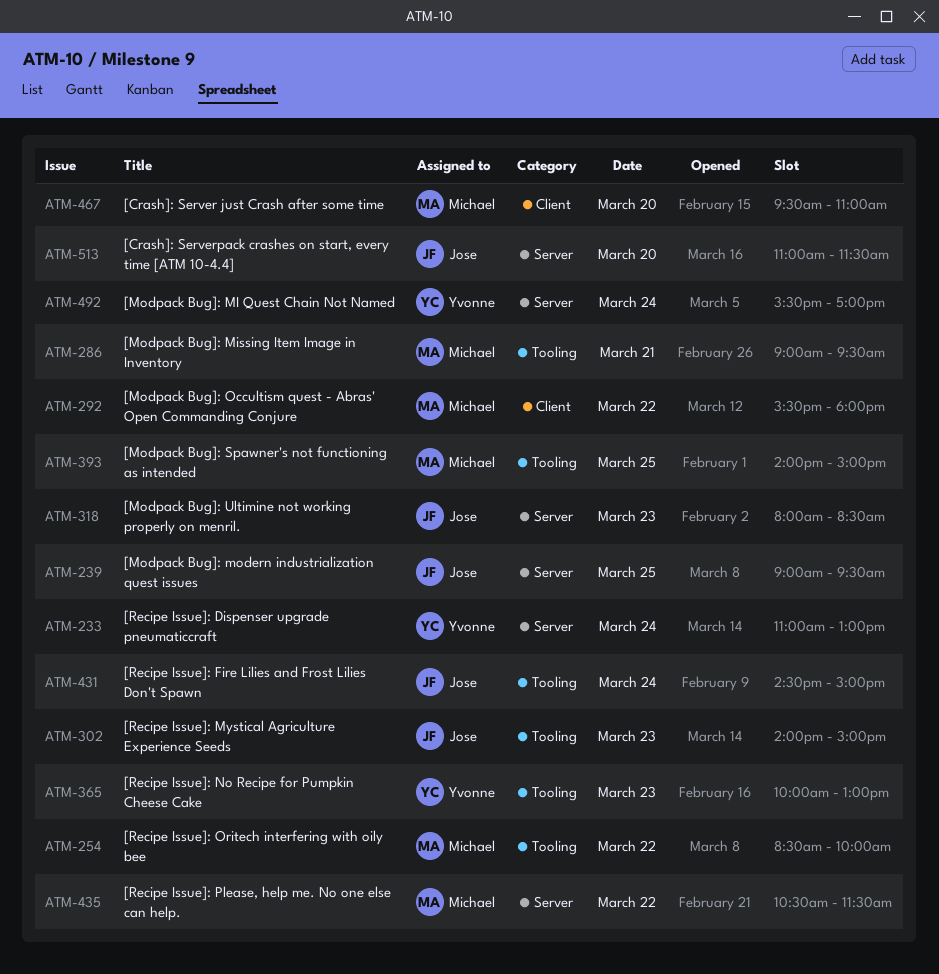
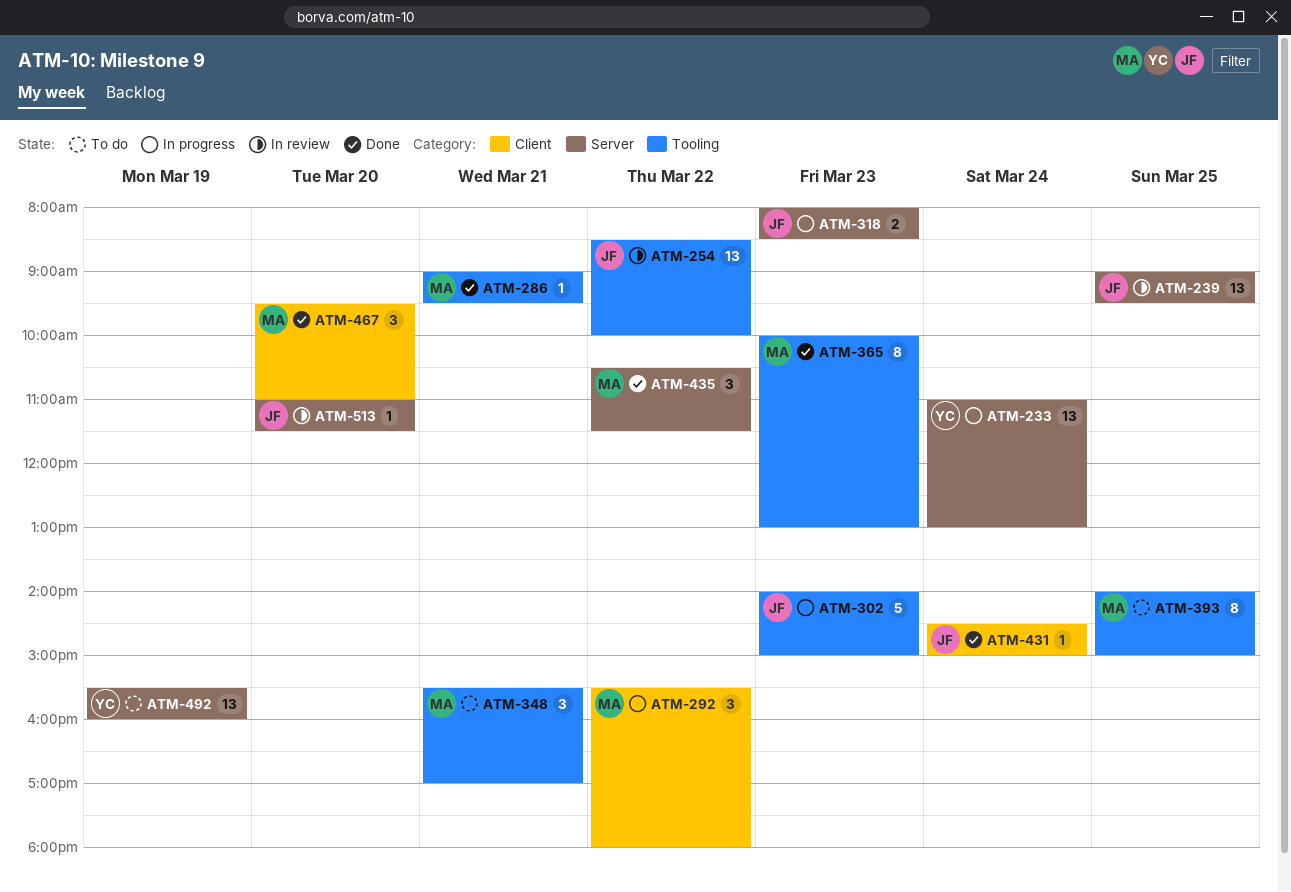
ATM-254, owner: Michael -> Jose
ATM-348: none -> present
ATM-365, owner: Yvonne -> Michael
ATM-431, label: Tooling -> Client
ATM-492, day: Mar 24 -> Mar 19
ATM-492, ends: 17:00 -> 16:00

